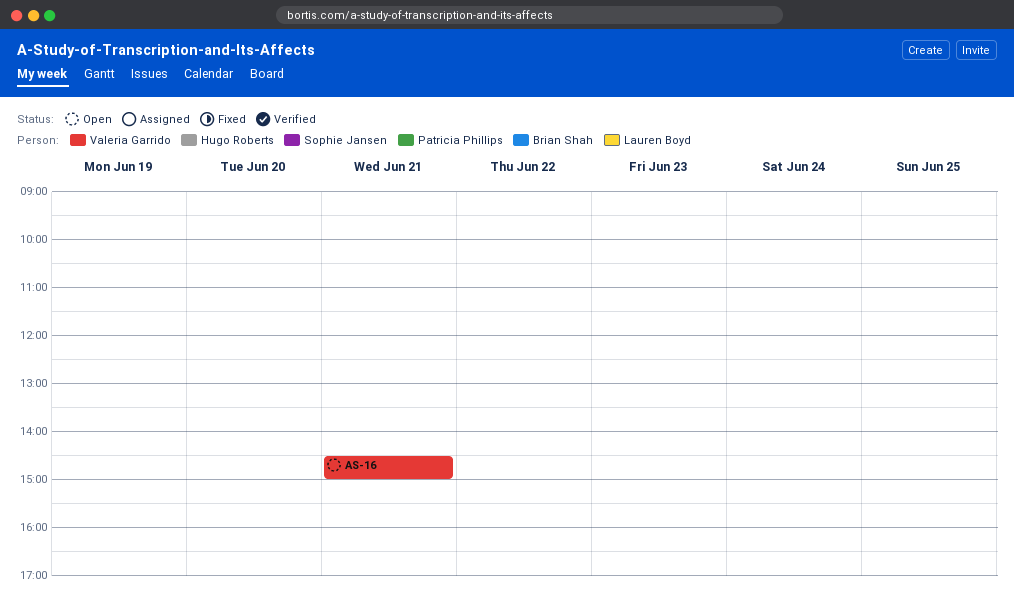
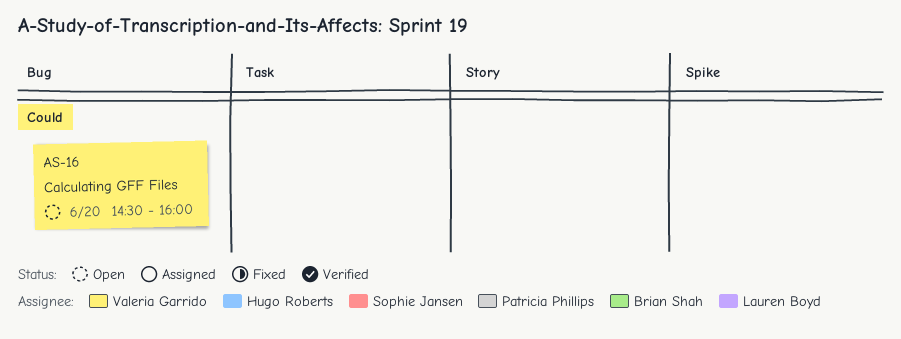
AS-16, day: Jun 21 -> Jun 20
AS-16, ends: 15:00 -> 16:00

